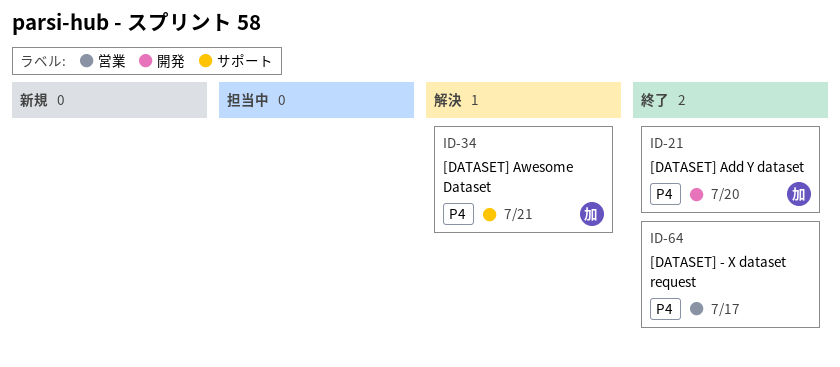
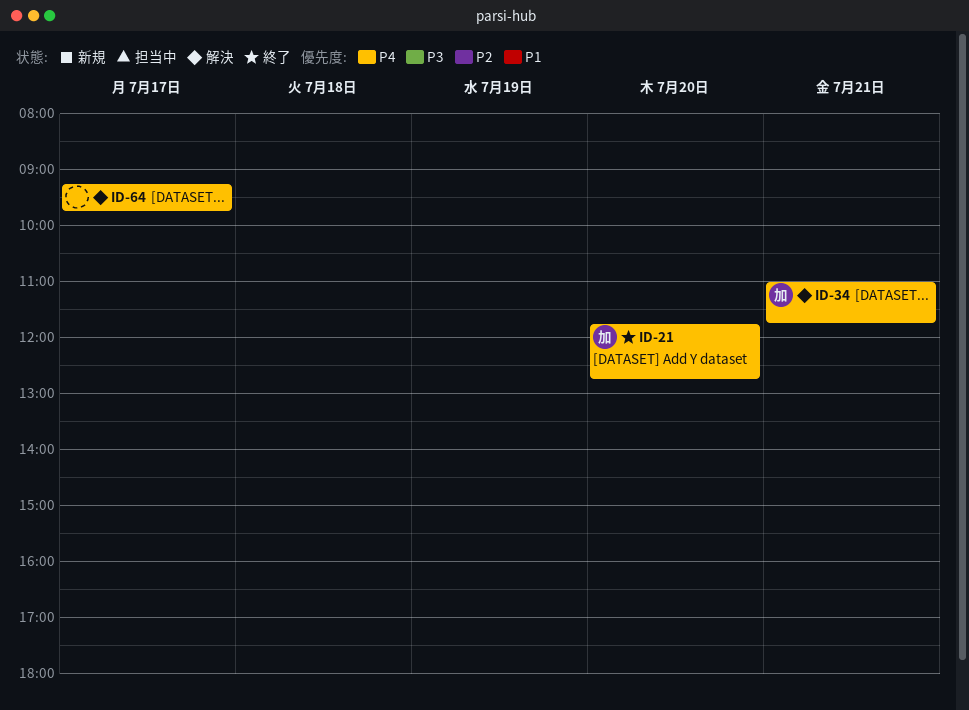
ID-64, status: 終了 -> 解決

